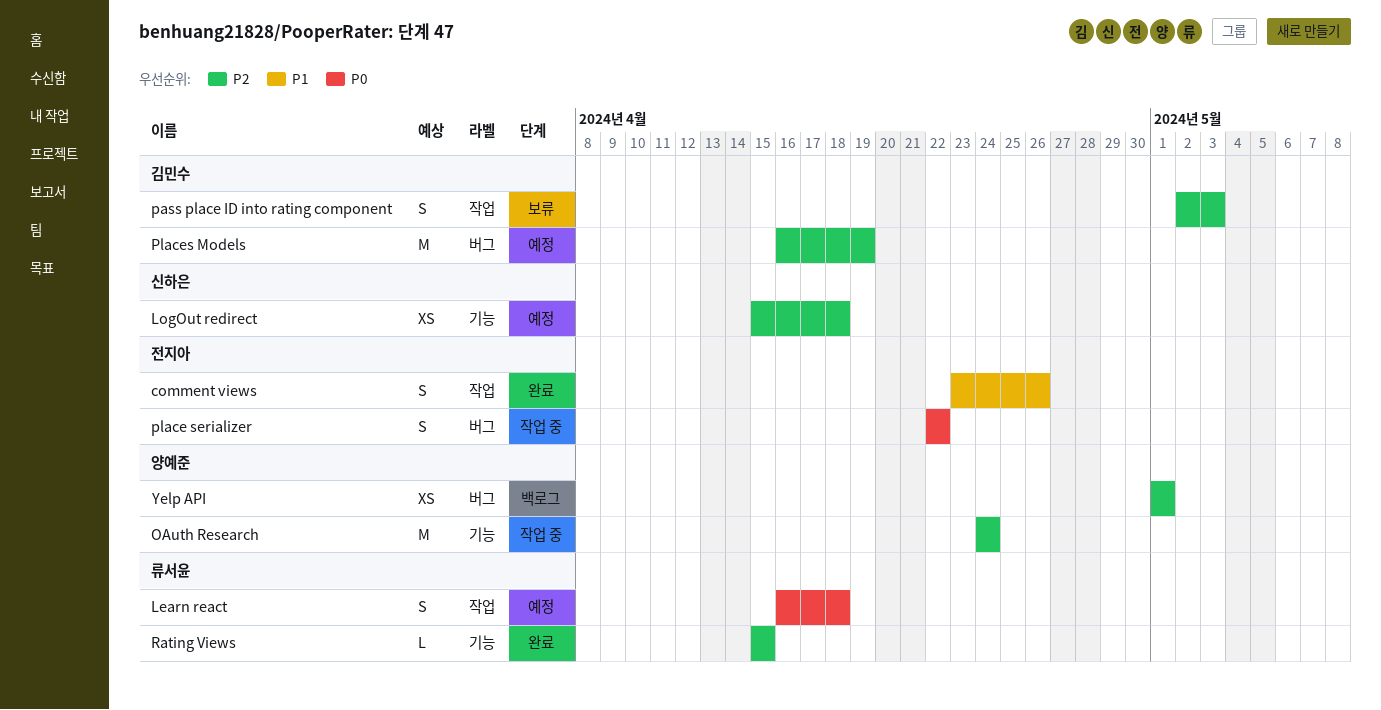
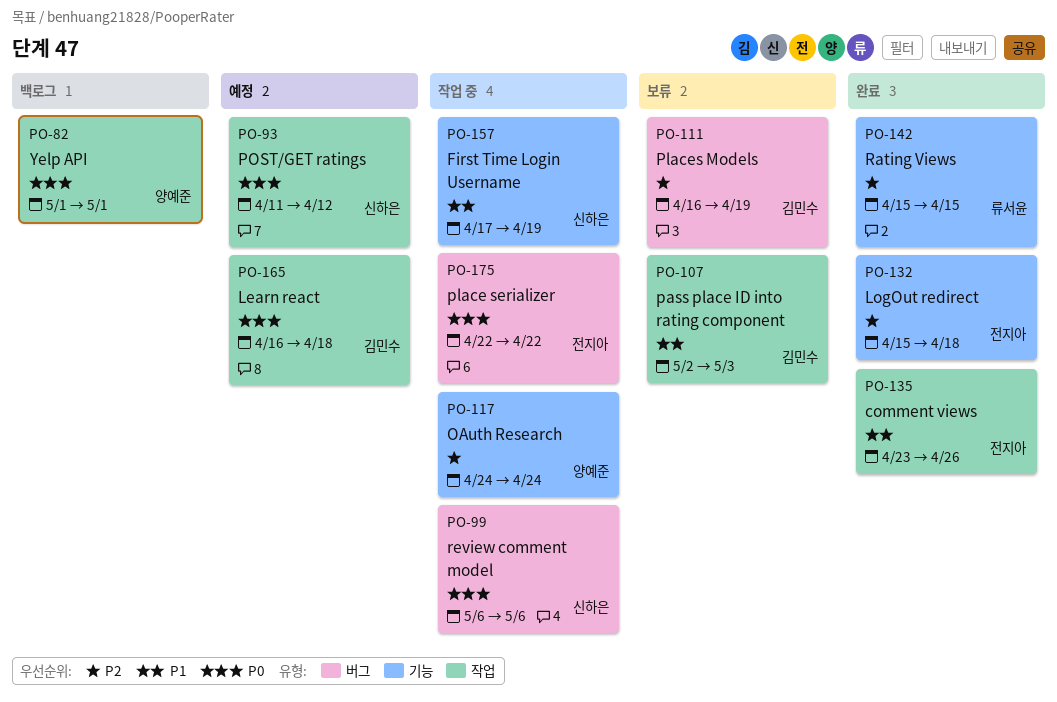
First Time Login Username: none -> present
Learn react, owner: 류서윤 -> 김민수
LogOut redirect, status: 예정 -> 완료
LogOut redirect, owner: 신하은 -> 전지아
pass place ID into rating component, priority: P2 -> P1
Places Models, status: 예정 -> 보류
POST/GET ratings: none -> present
review comment model: none -> present
Yelp API, priority: P2 -> P0
Yelp API, label: 버그 -> 작업

